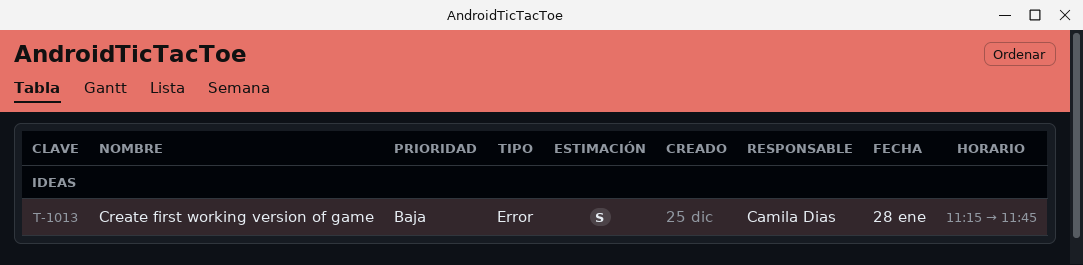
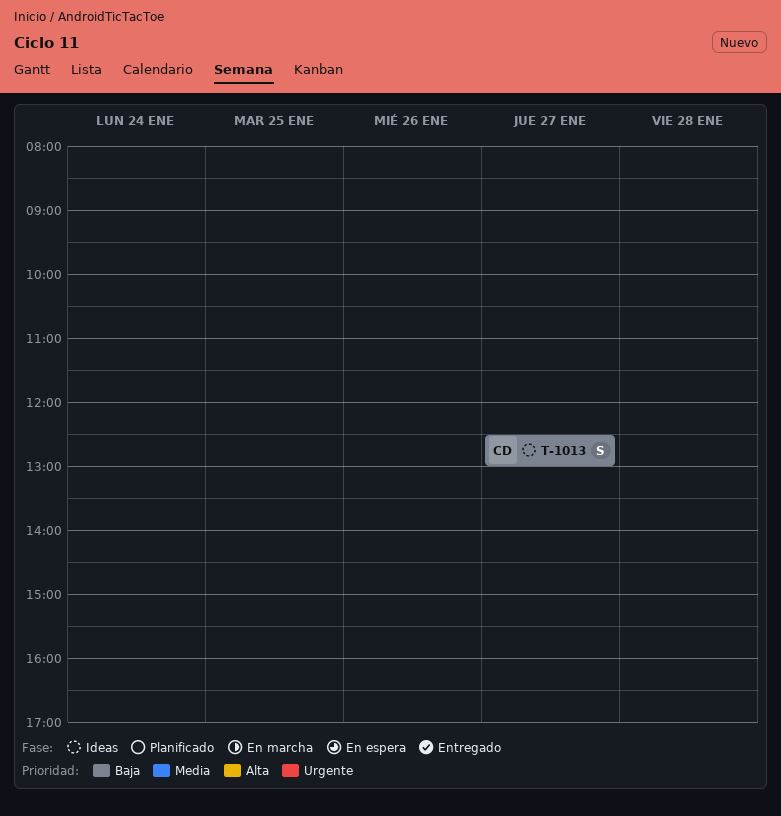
T-1013, day: Jan 28 -> Jan 27
T-1013, begins: 11:15 -> 12:30
T-1013, ends: 11:45 -> 13:00

